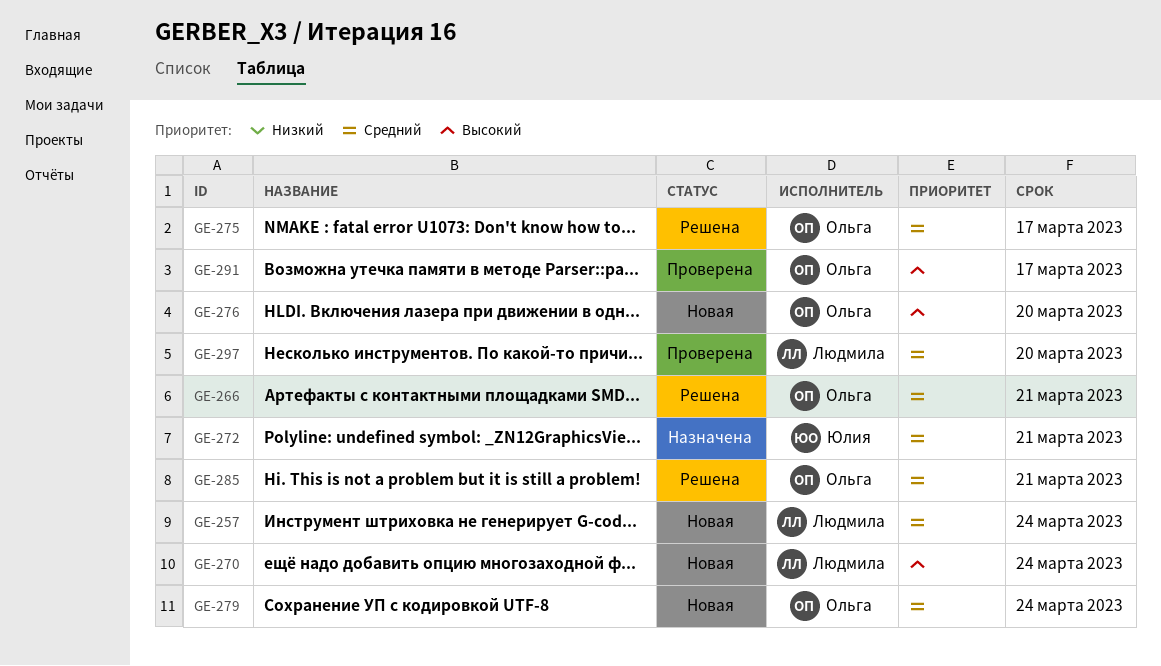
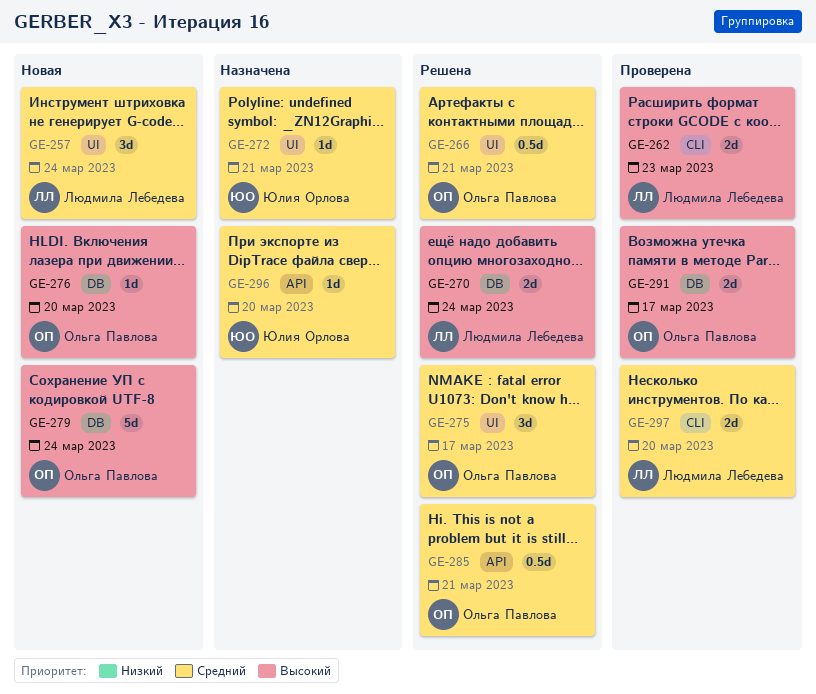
GE-262: none -> present
GE-270, status: Новая -> Решена
GE-279, priority: Средний -> Высокий
GE-296: none -> present

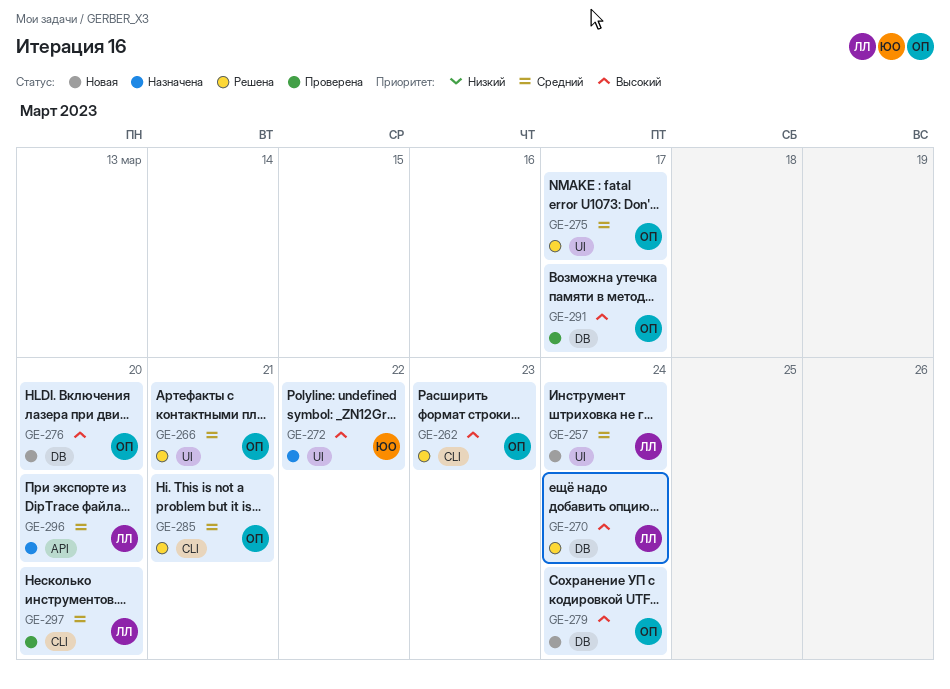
GE-262, status: Проверена -> Решена
GE-262, owner: Людмила Лебедева -> Ольга Павлова
GE-272, priority: Средний -> Высокий
GE-272, due: Mar 21 -> Mar 22
GE-285, label: API -> CLI
GE-296, owner: Юлия Орлова -> Людмила Лебедева

